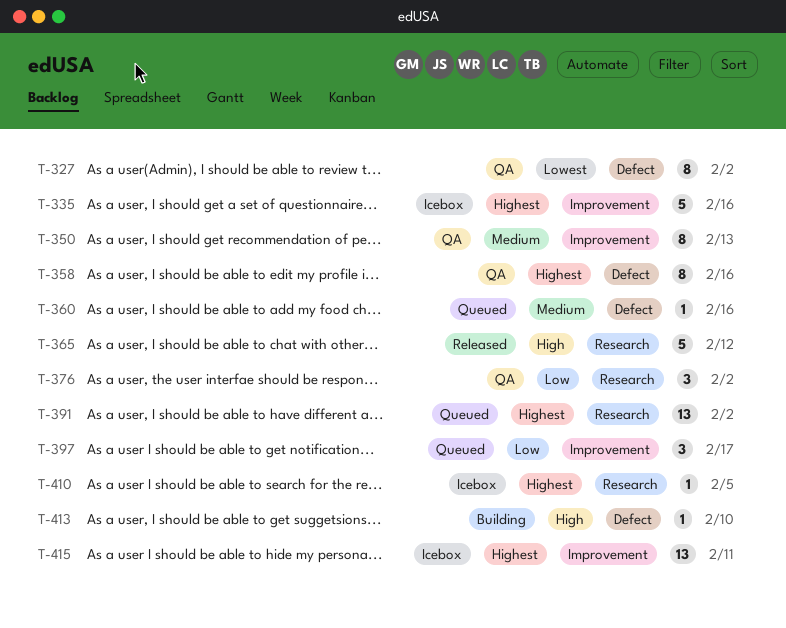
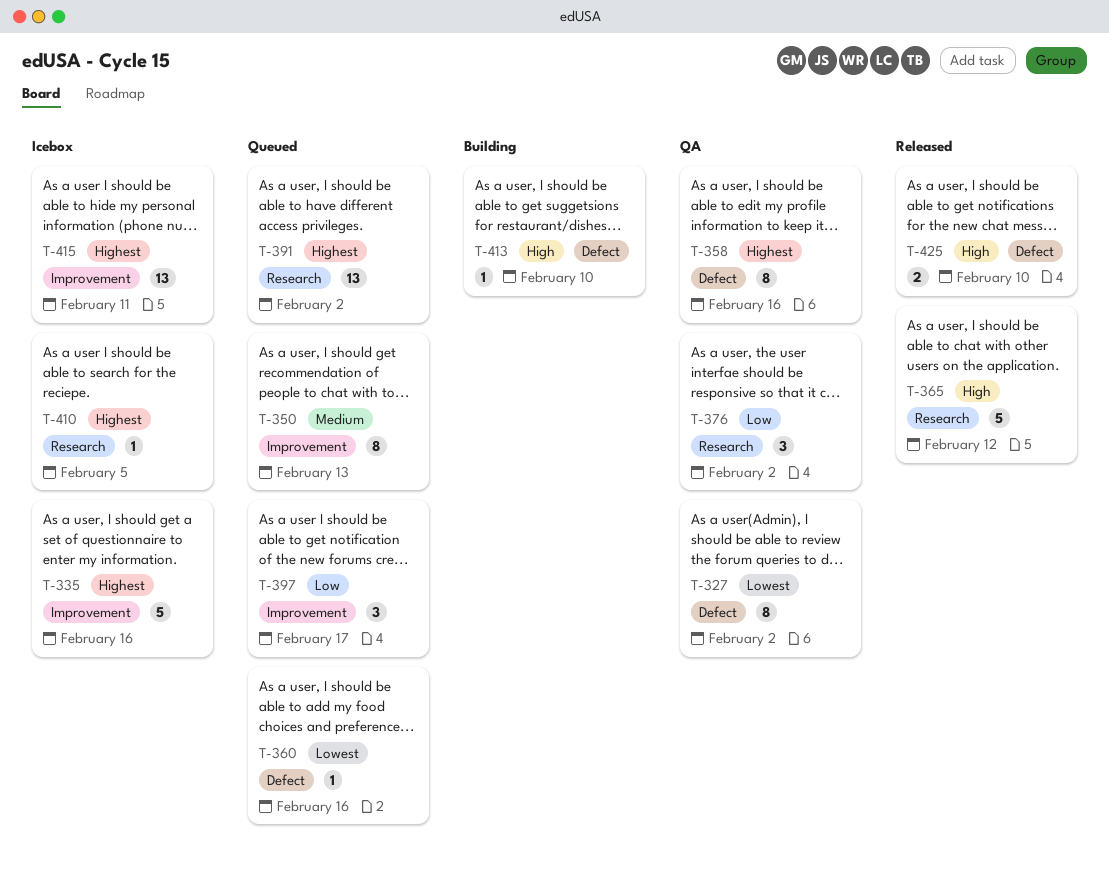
T-350, status: QA -> Queued
T-360, priority: Medium -> Lowest
T-425: none -> present

